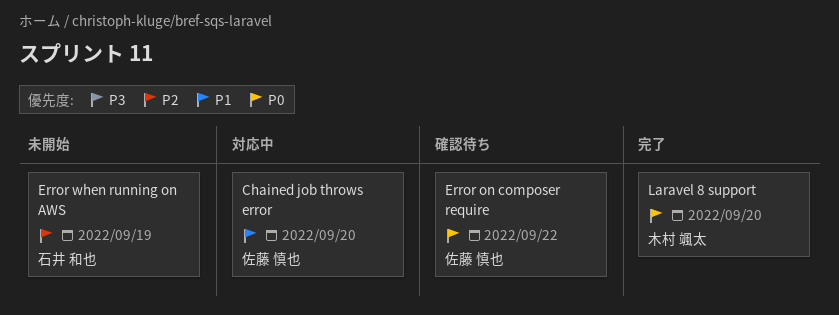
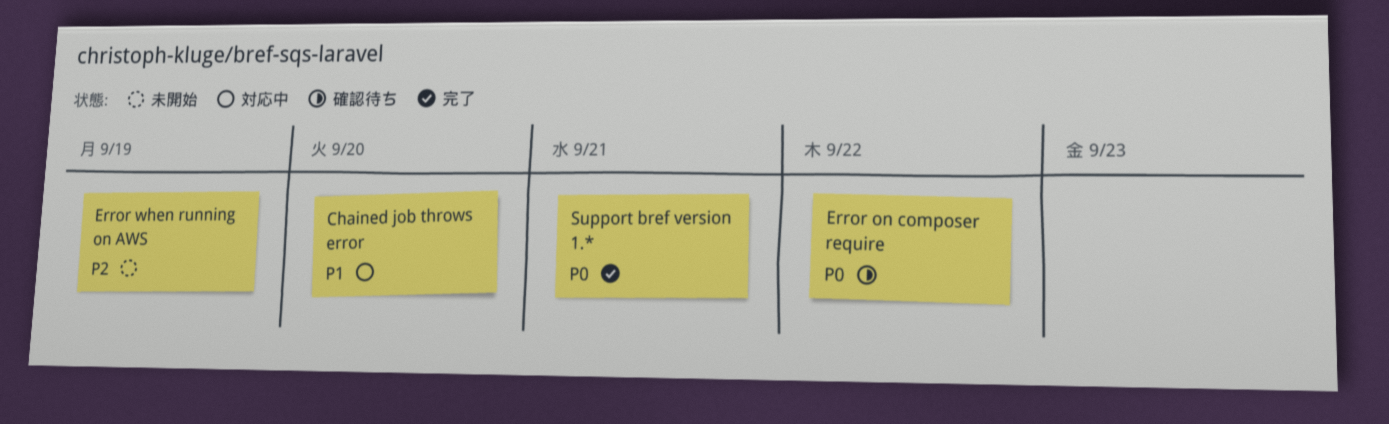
Laravel 8 support: present -> none
Support bref version 1.*: none -> present

